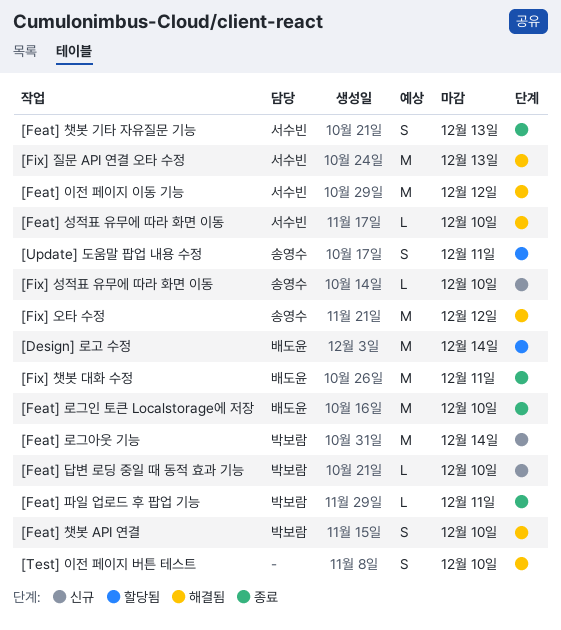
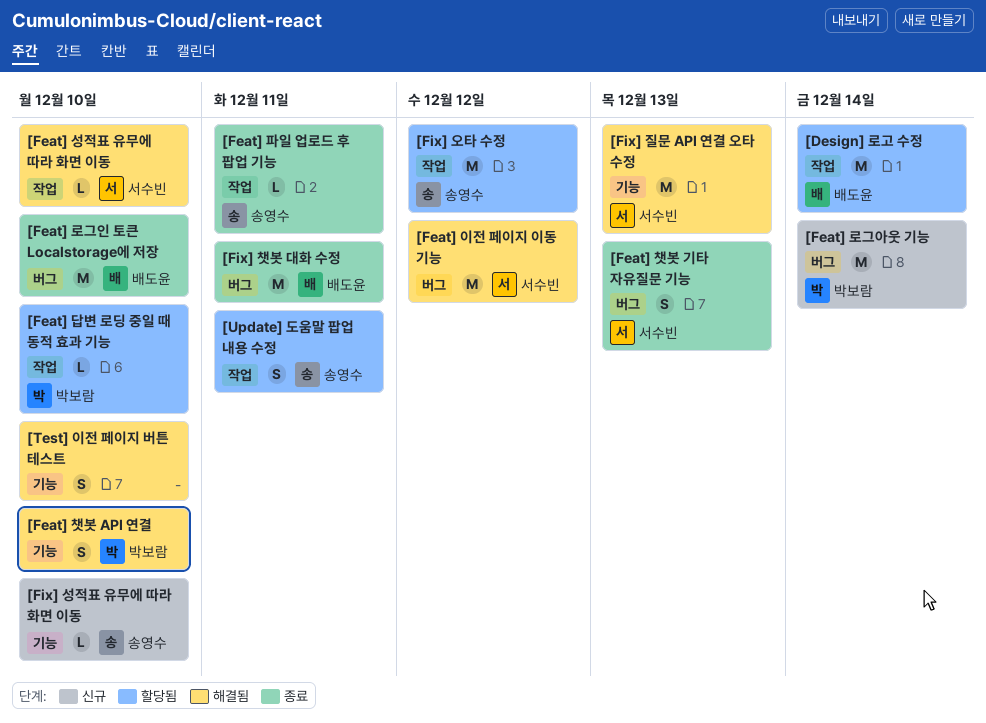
[Feat] 답변 로딩 중일 때 동적 효과 기능, status: 신규 -> 할당됨
[Feat] 파일 업로드 후 팝업 기능, owner: 박보람 -> 송영수
[Fix] 오타 수정, status: 해결됨 -> 할당됨

